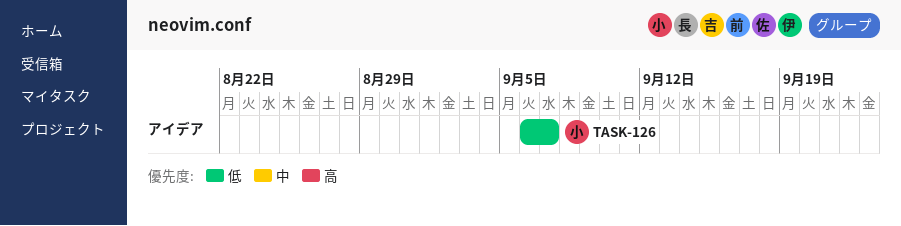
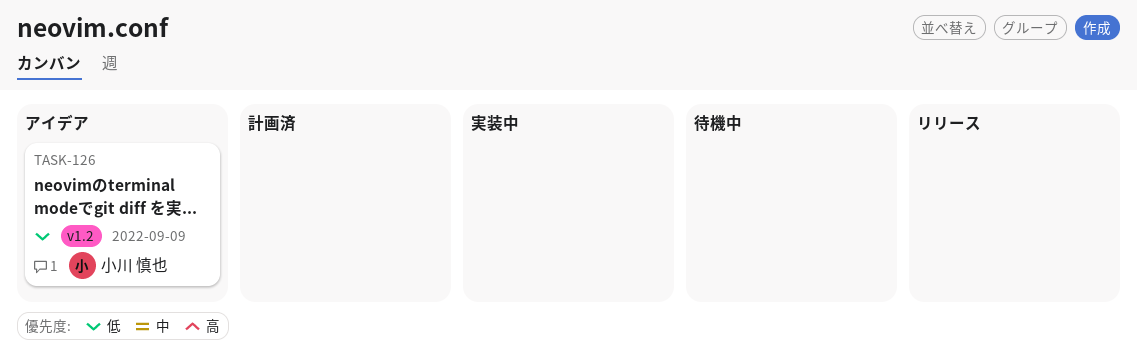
TASK-126, due: Sep 7 -> Sep 9

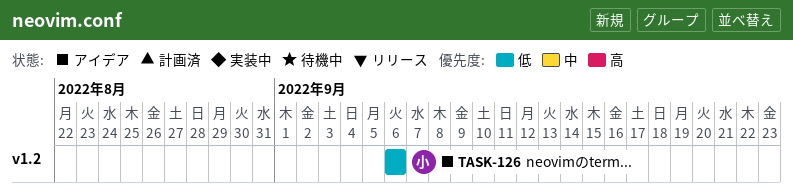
TASK-126, due: Sep 9 -> Sep 6

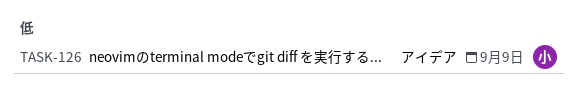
TASK-126, due: Sep 6 -> Sep 9

